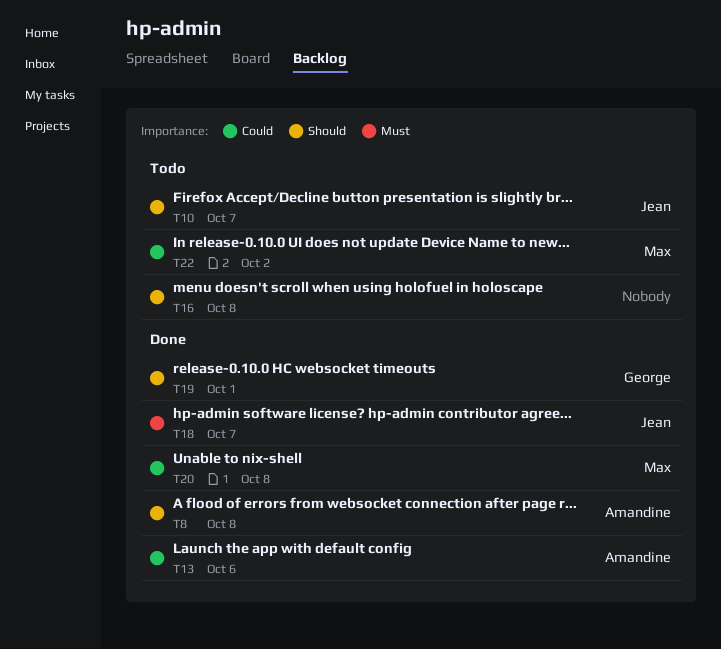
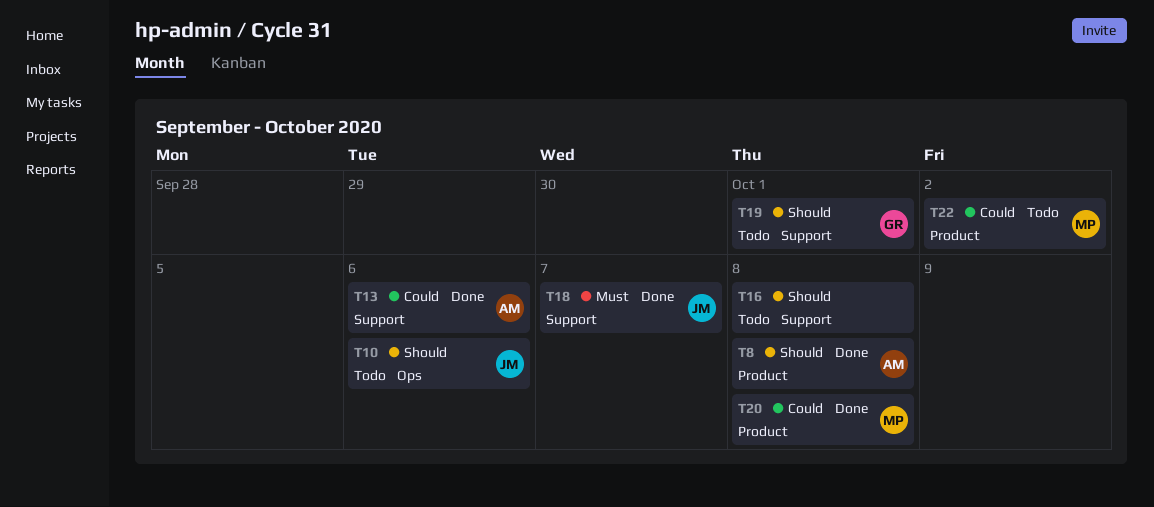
T10, due: Oct 7 -> Oct 6
T19, status: Done -> Todo

